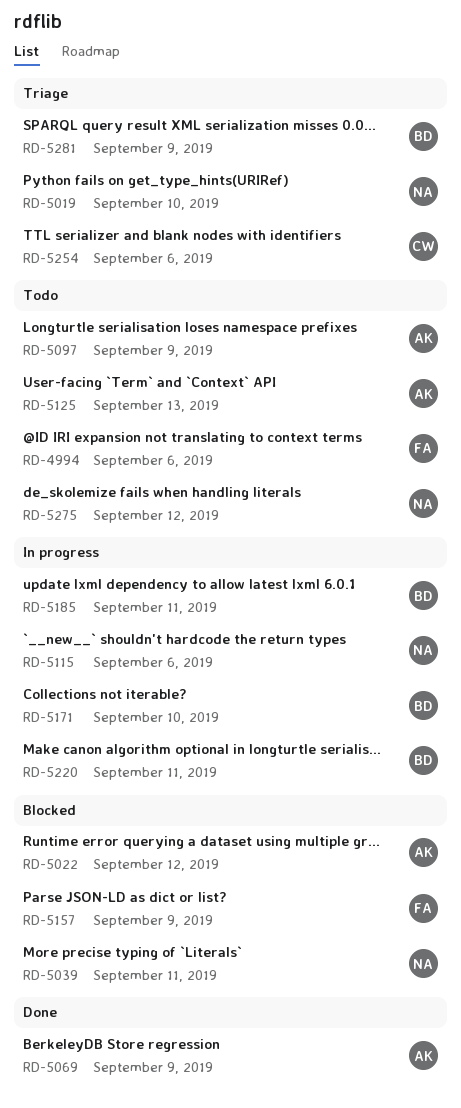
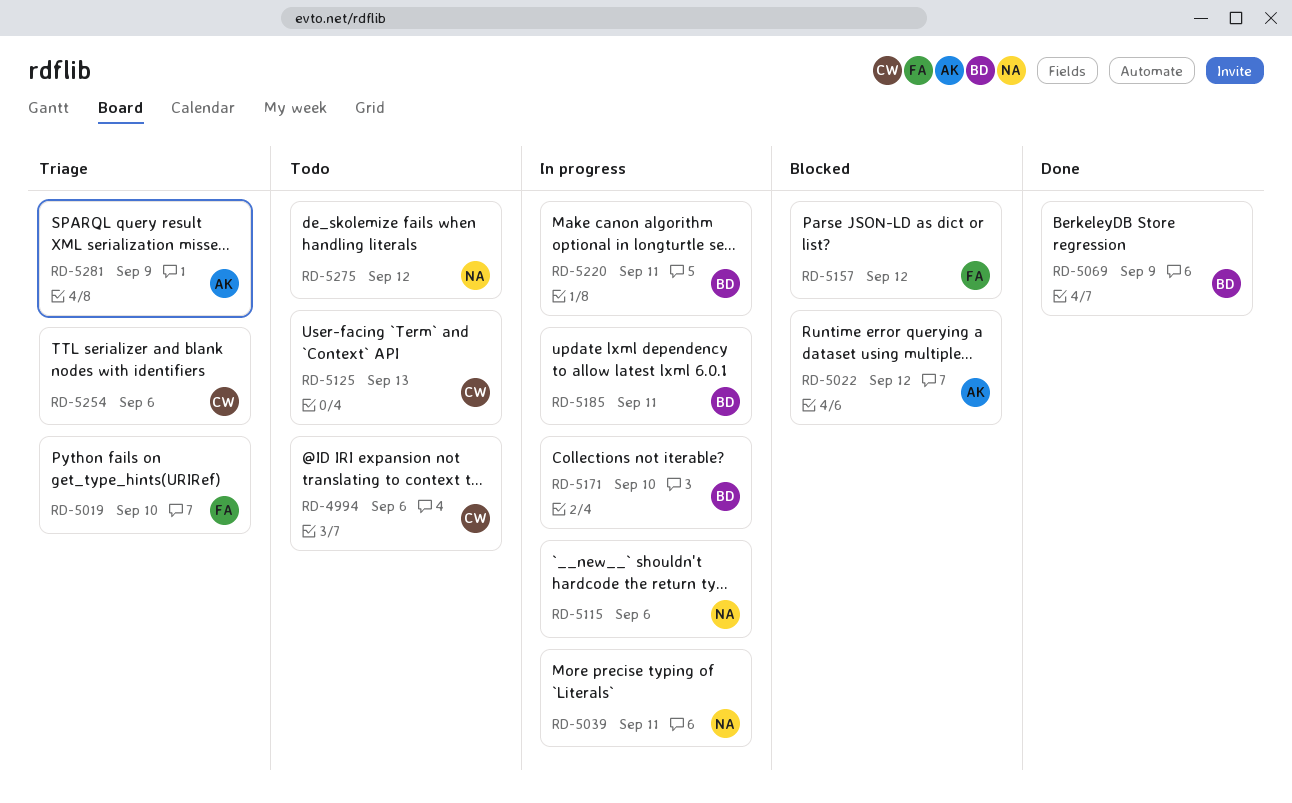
RD-4994, owner: FA -> CW
RD-5019, owner: NA -> FA
RD-5039, status: Blocked -> In progress
RD-5069, owner: AK -> BD
RD-5097: present -> none
RD-5125, owner: AK -> CW
RD-5157, due: Sep 9 -> Sep 12
RD-5281, owner: BD -> AK

